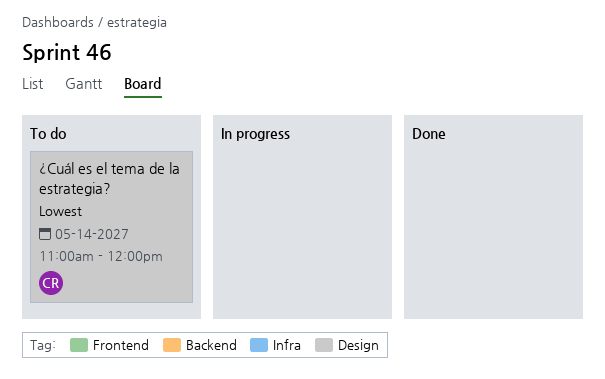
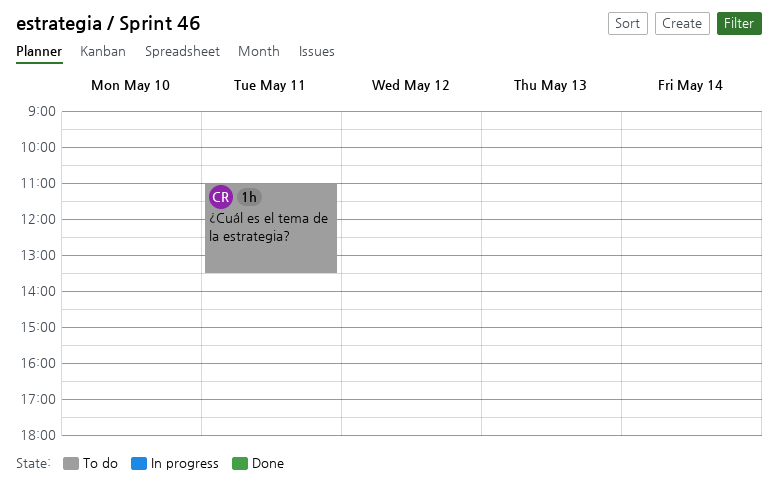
¿Cuál es el tema de la estrategia?, day: May 14 -> May 11
¿Cuál es el tema de la estrategia?, ends: 12:00 -> 13:30

